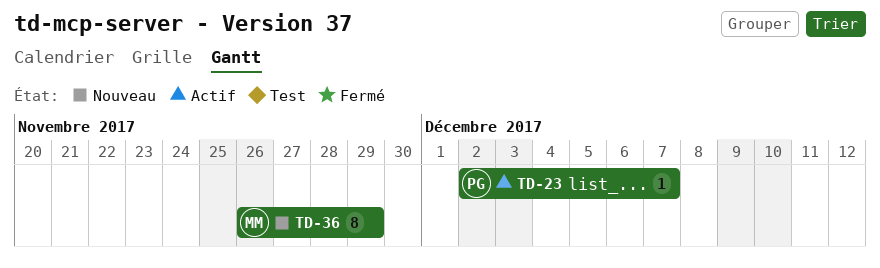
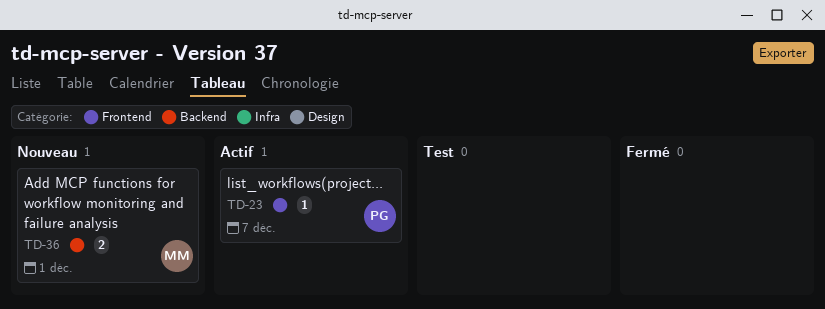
TD-36, estimate: 8 -> 2
TD-36, due: Nov 29 -> Dec 1

